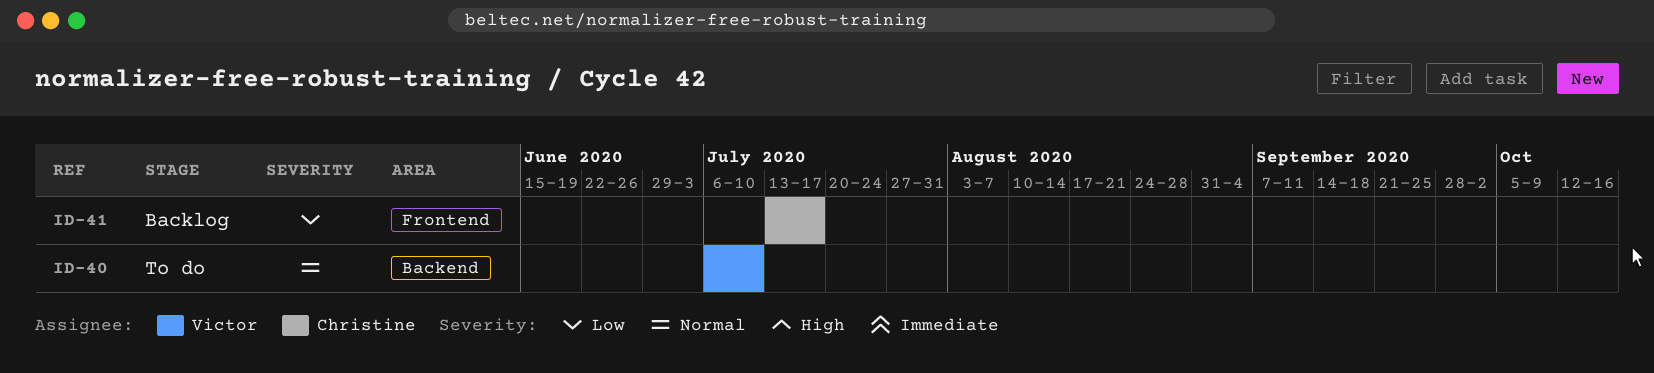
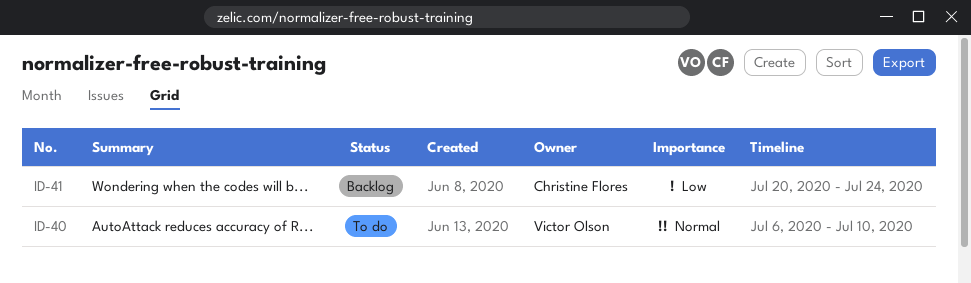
ID-41, start: Jul 13 -> Jul 20
ID-41, due: Jul 17 -> Jul 24

